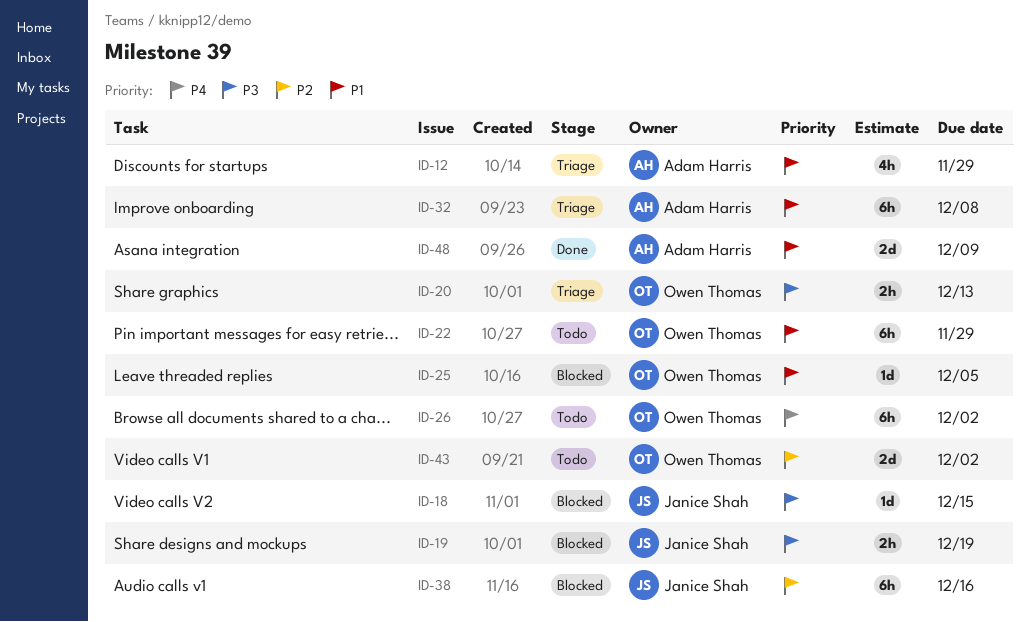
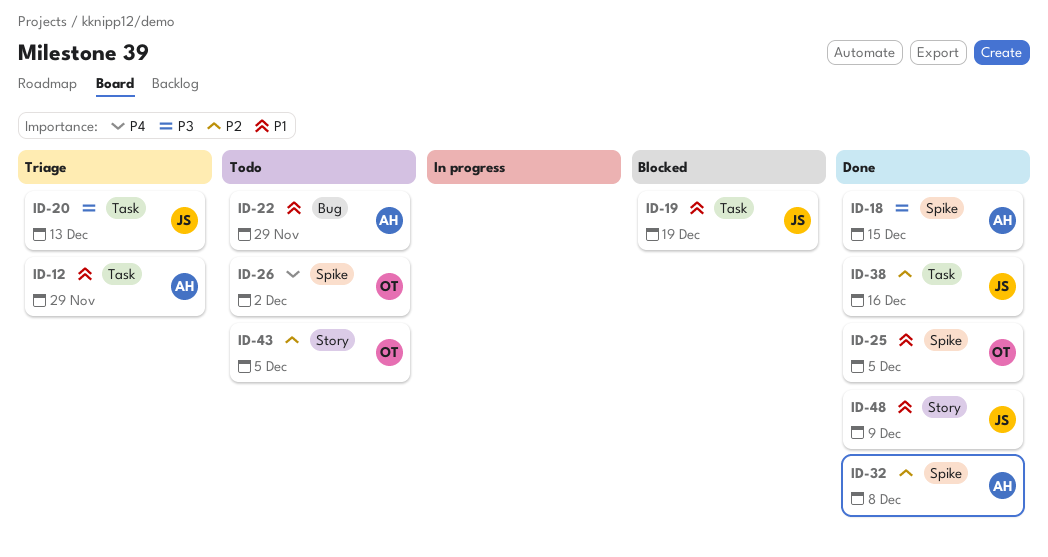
ID-18, status: Blocked -> Done
ID-18, owner: Janice Shah -> Adam Harris
ID-19, priority: P3 -> P1
ID-20, owner: Owen Thomas -> Janice Shah
ID-22, owner: Owen Thomas -> Adam Harris
ID-25, status: Blocked -> Done
ID-32, status: Triage -> Done
ID-32, priority: P1 -> P2
ID-38, status: Blocked -> Done
ID-43, due: Dec 2 -> Dec 5
ID-48, owner: Adam Harris -> Janice Shah

